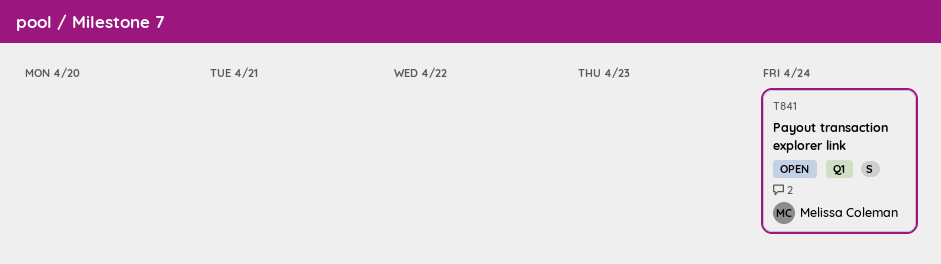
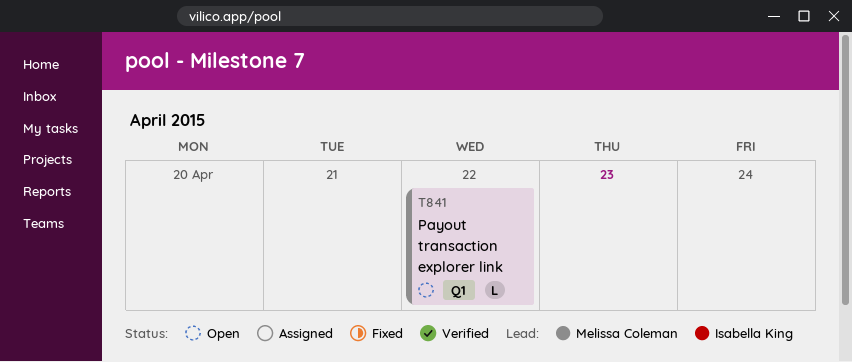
T841, estimate: S -> L
T841, due: Apr 24 -> Apr 22

